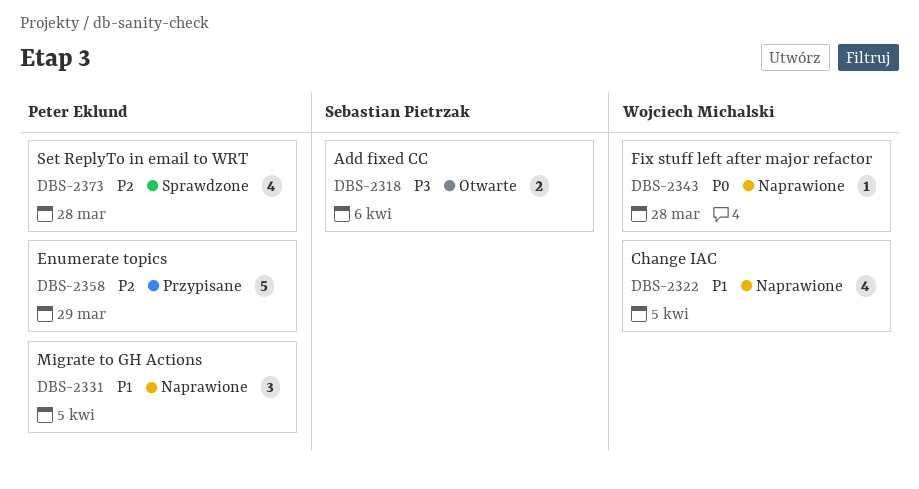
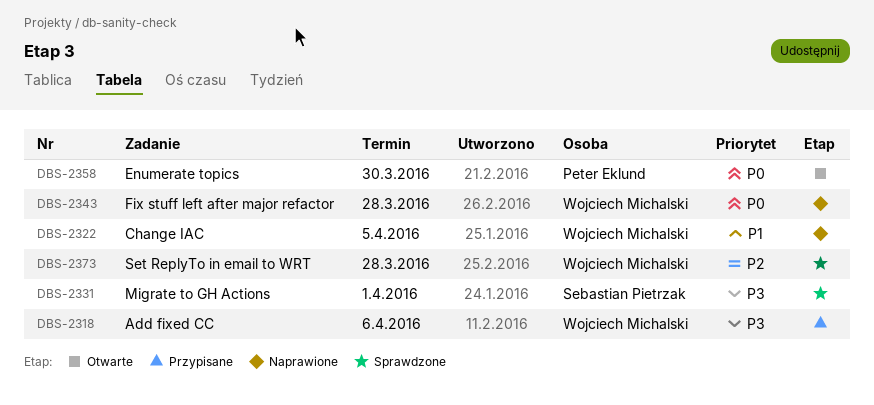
DBS-2318, status: Otwarte -> Przypisane
DBS-2318, owner: Sebastian Pietrzak -> Wojciech Michalski
DBS-2331, status: Naprawione -> Sprawdzone
DBS-2331, owner: Peter Eklund -> Sebastian Pietrzak
DBS-2331, priority: P1 -> P3
DBS-2331, due: Apr 5 -> Apr 1
DBS-2358, status: Przypisane -> Otwarte
DBS-2358, priority: P2 -> P0
DBS-2358, due: Mar 29 -> Mar 30
DBS-2373, owner: Peter Eklund -> Wojciech Michalski

